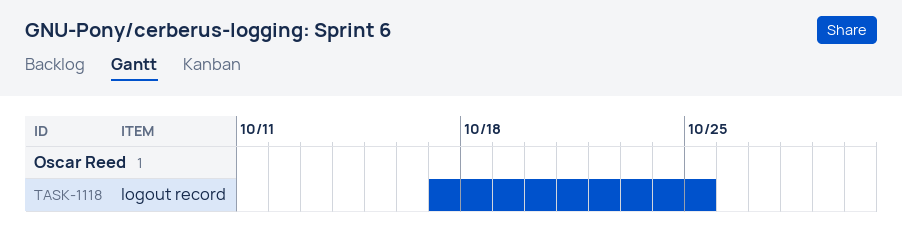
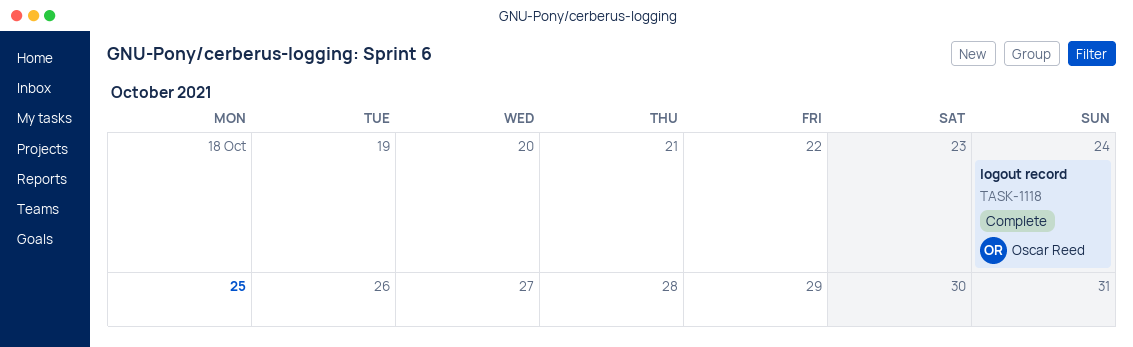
TASK-1118, due: Oct 25 -> Oct 24

